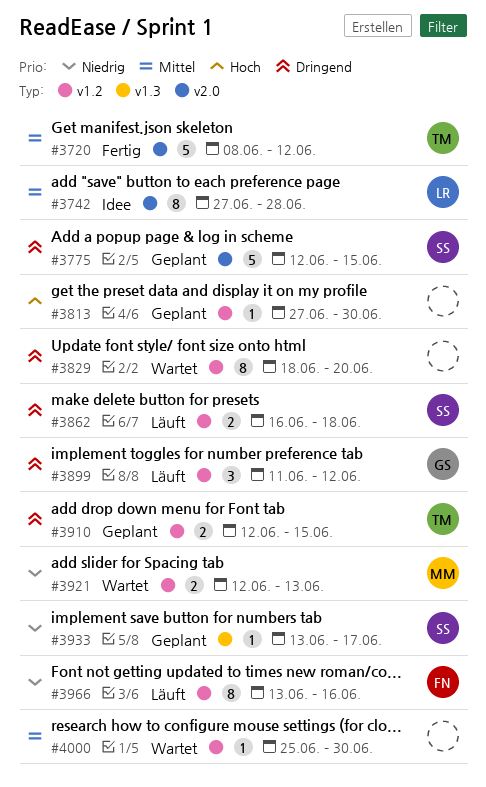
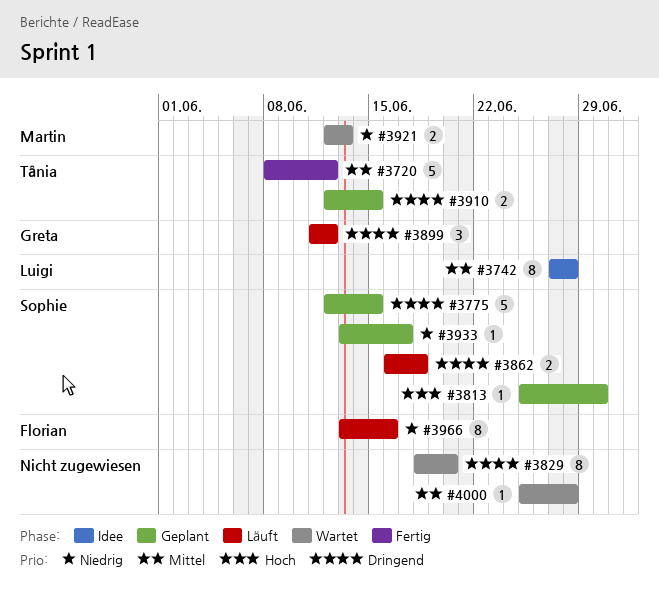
#3813, owner: none -> Sophie
#3813, start: Jun 27 -> Jun 25
#4000, due: Jun 30 -> Jun 28

